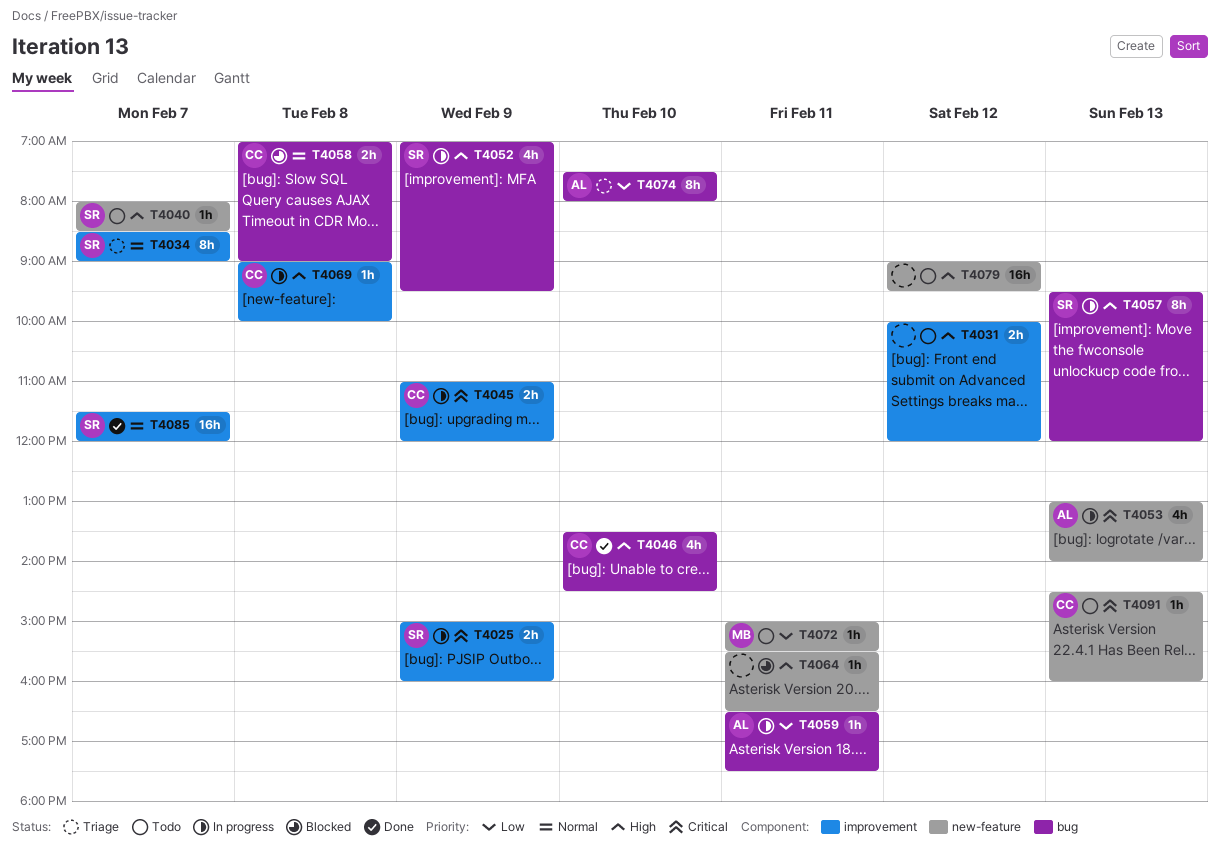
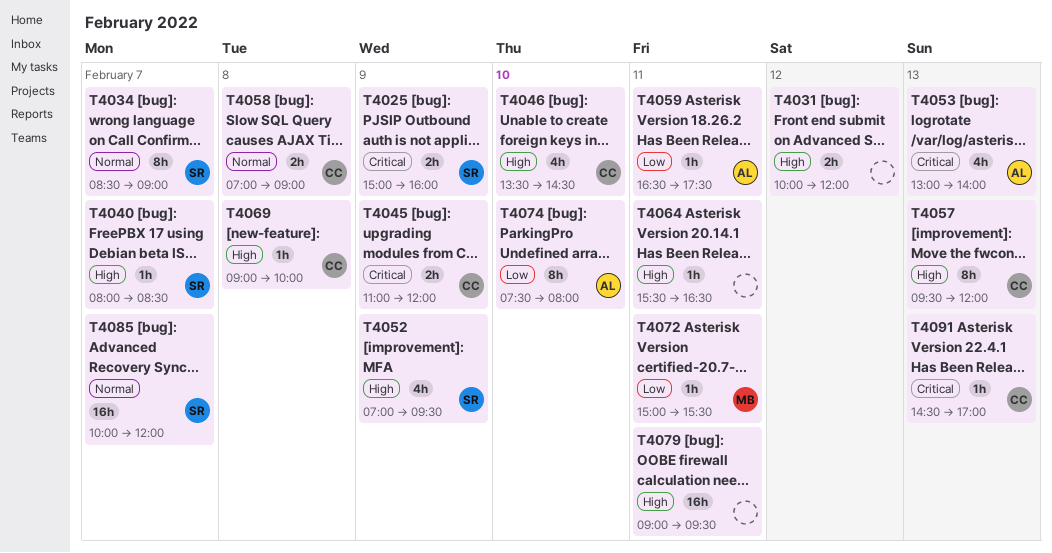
T4057, owner: SR -> CC
T4079, day: Feb 12 -> Feb 11
T4085, begins: 11:30 -> 10:00
T4091, ends: 16:00 -> 17:00

